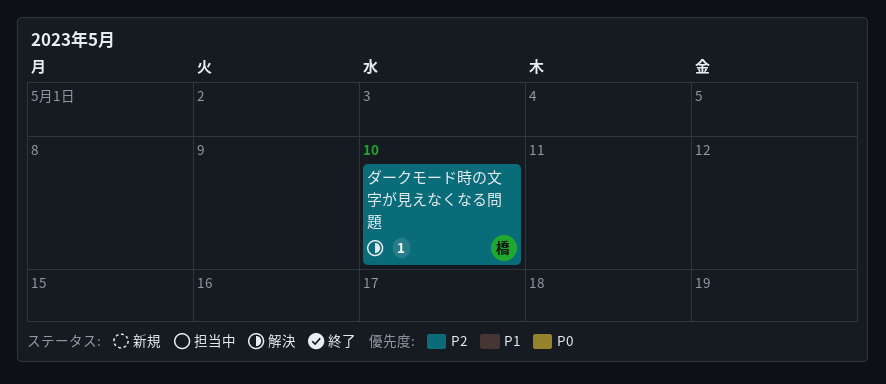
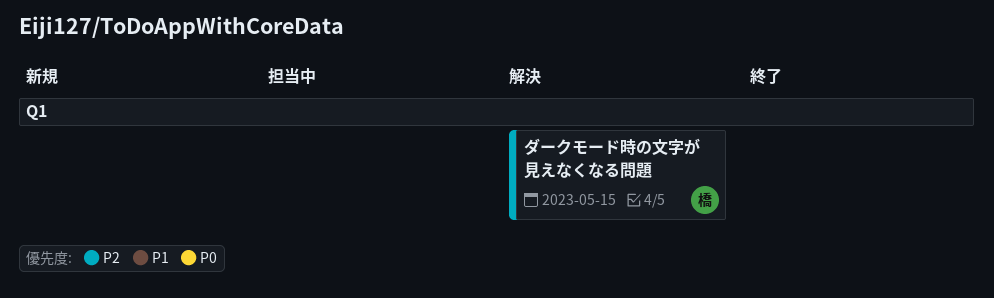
ダークモード時の文字が見えなくなる問題, due: May 10 -> May 15

